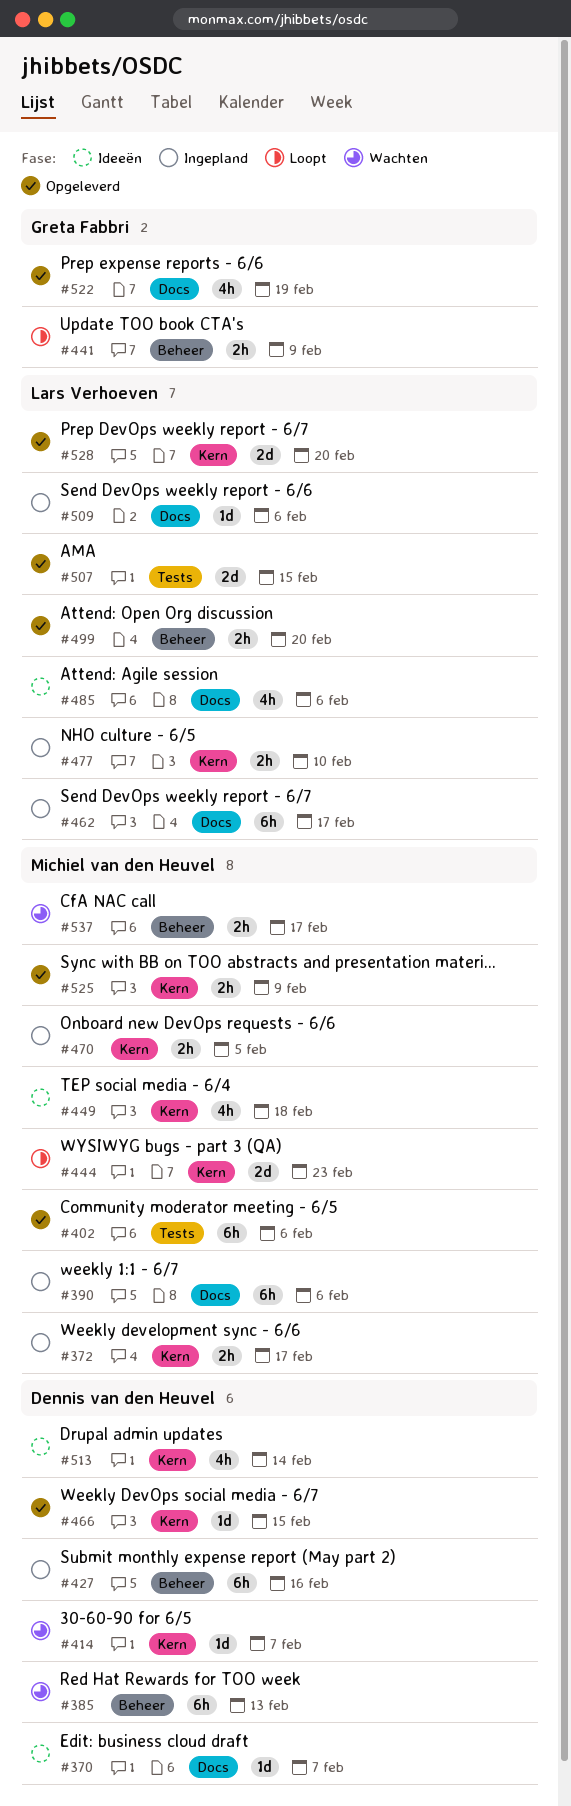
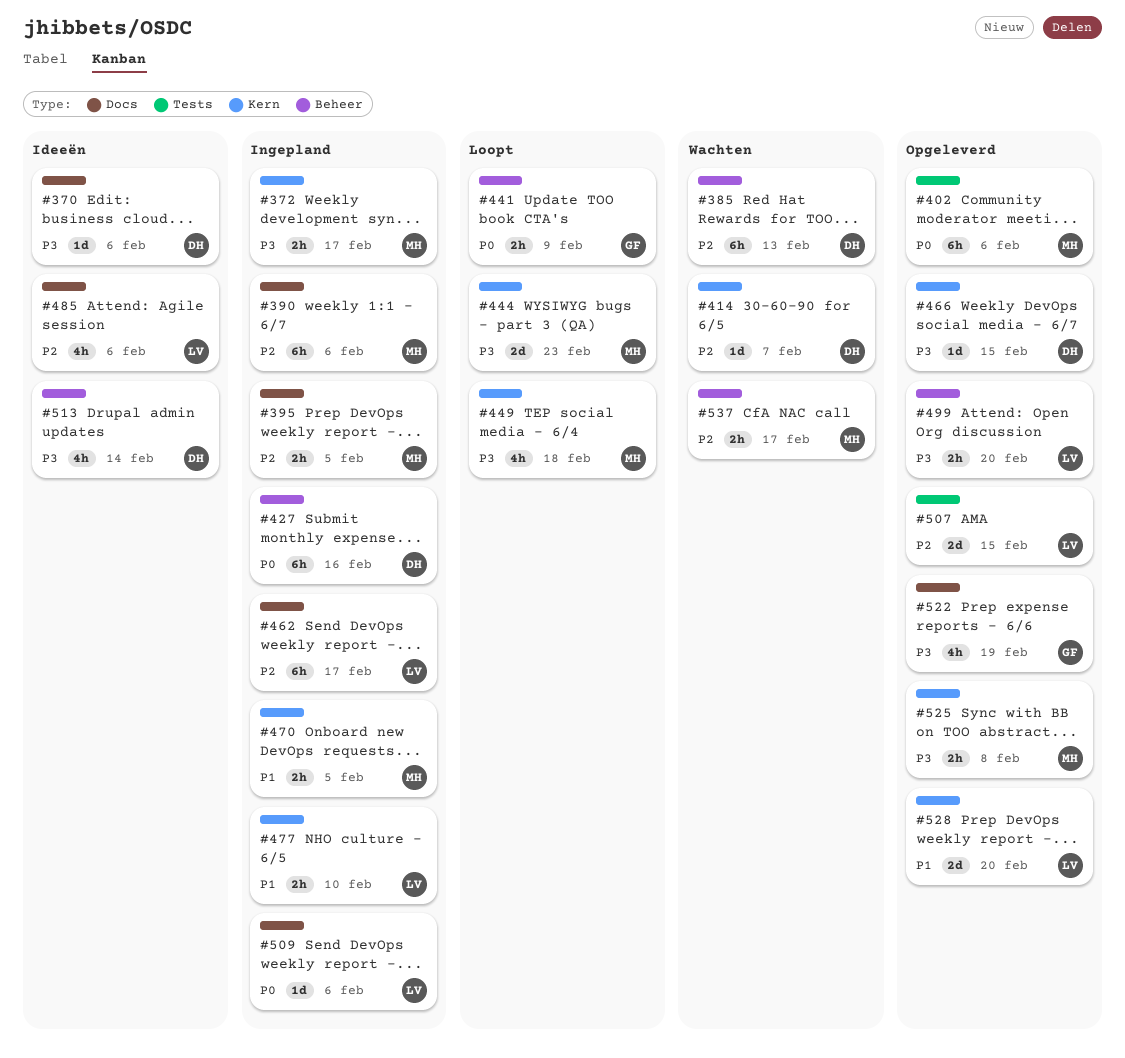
#370, due: Feb 7 -> Feb 6
#395: none -> present
#449, status: Ideeën -> Loopt
#513, label: Kern -> Beheer
#525, due: Feb 9 -> Feb 8

